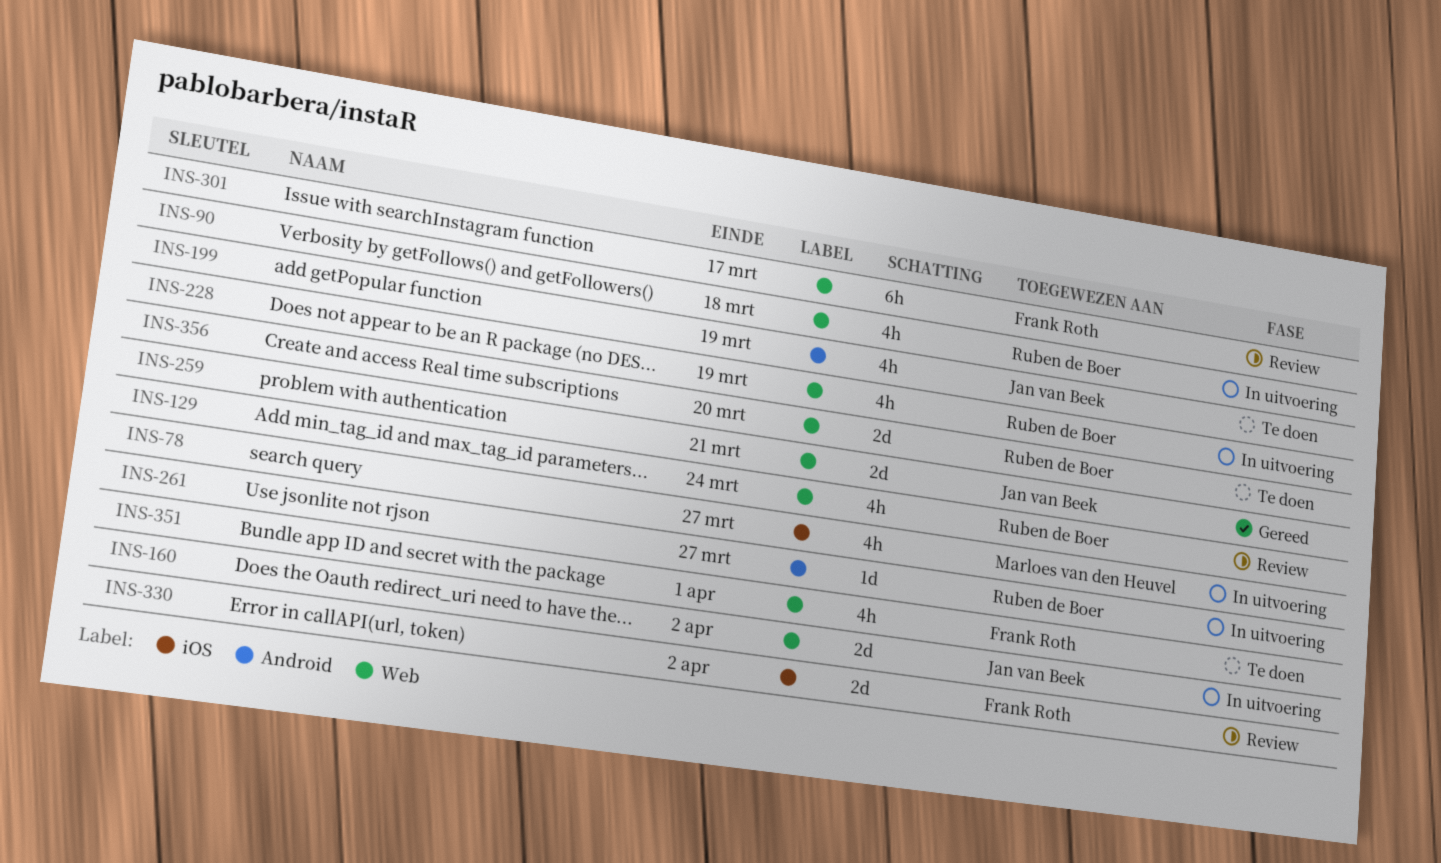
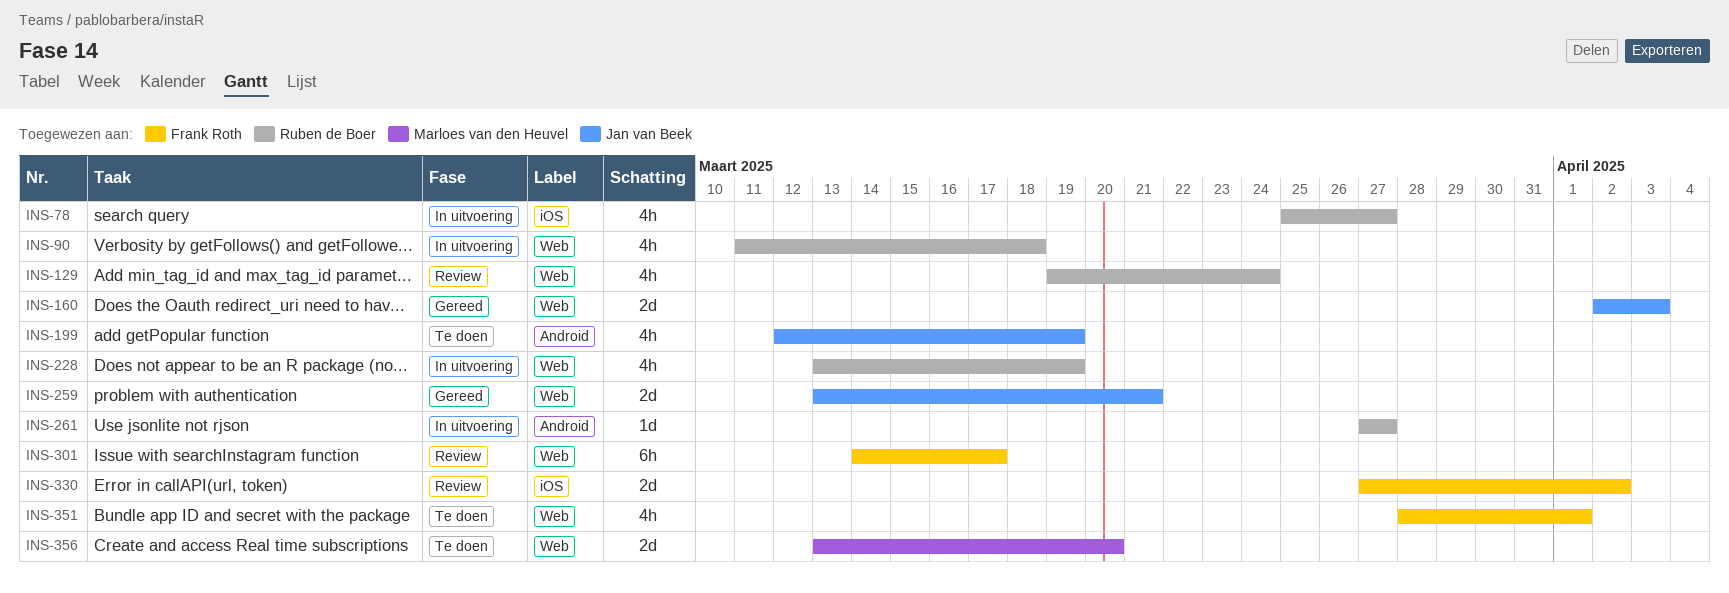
INS-78, owner: Marloes van den Heuvel -> Ruben de Boer
INS-160, status: In uitvoering -> Gereed
INS-160, due: Apr 2 -> Apr 3
INS-356, owner: Ruben de Boer -> Marloes van den Heuvel

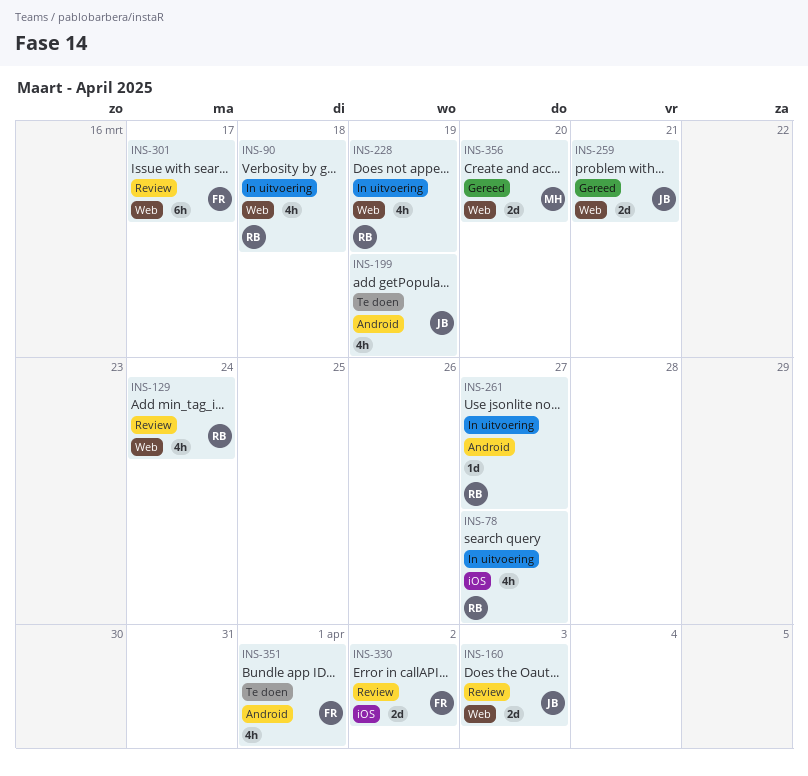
INS-160, status: Gereed -> Review
INS-351, label: Web -> Android
INS-356, status: Te doen -> Gereed

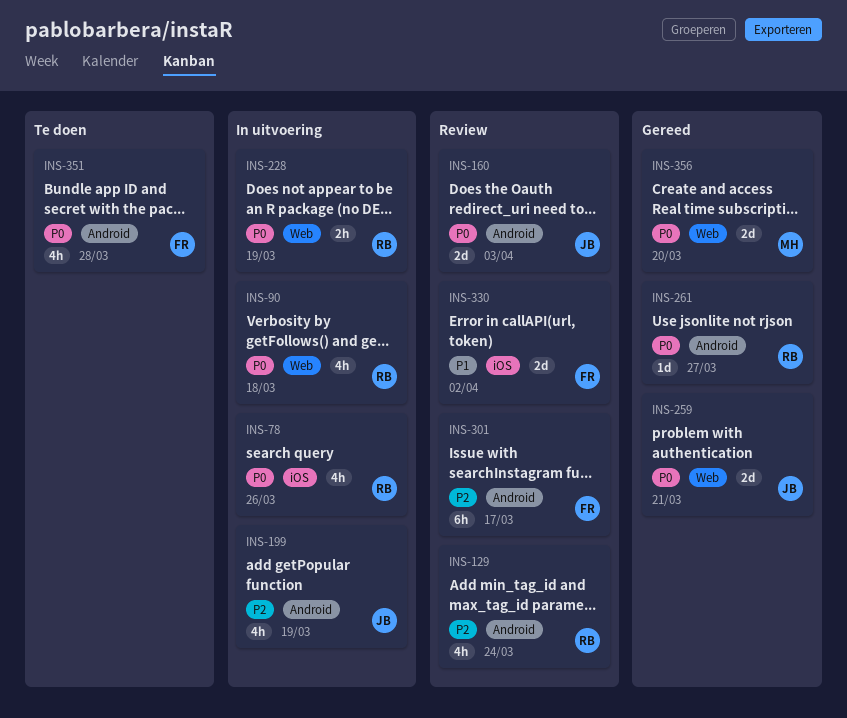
INS-78, due: Mar 27 -> Mar 26
INS-129, label: Web -> Android
INS-160, label: Web -> Android
INS-199, status: Te doen -> In uitvoering
INS-228, estimate: 4h -> 2h
INS-261, status: In uitvoering -> Gereed
INS-301, label: Web -> Android
INS-351, due: Apr 1 -> Mar 28

